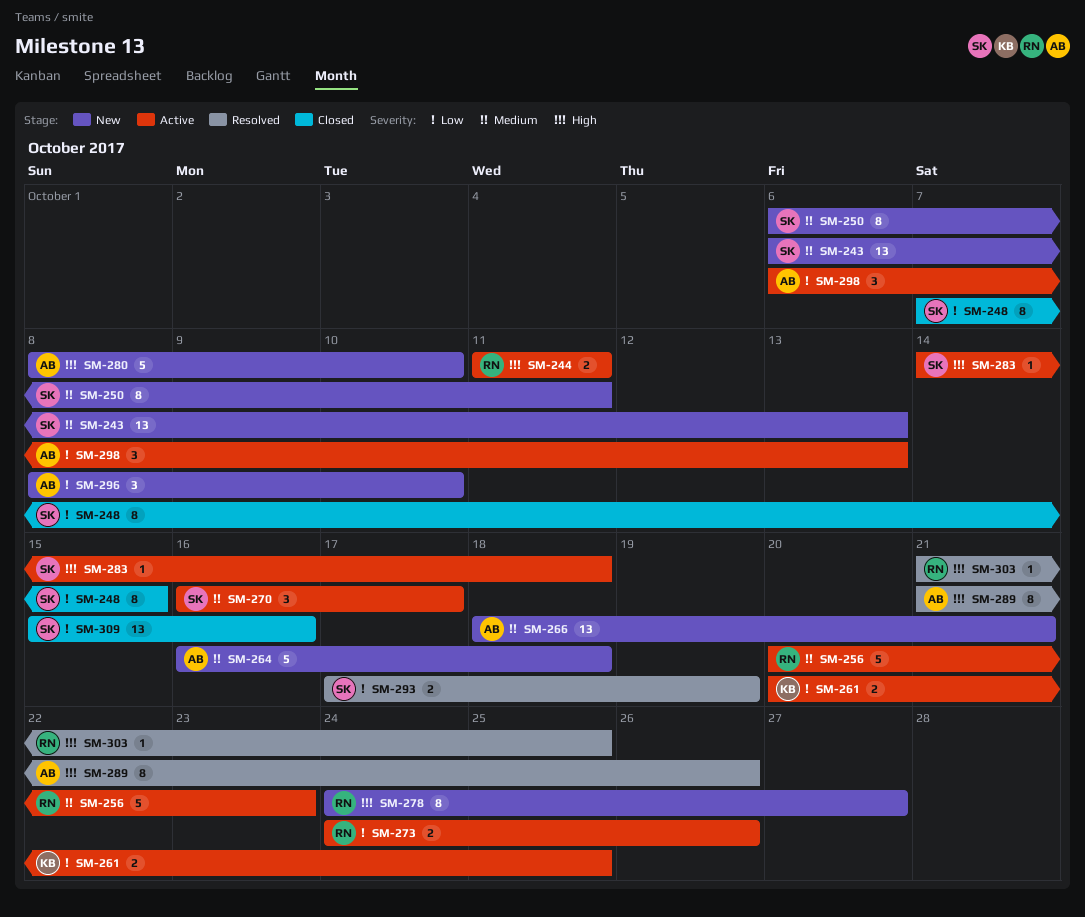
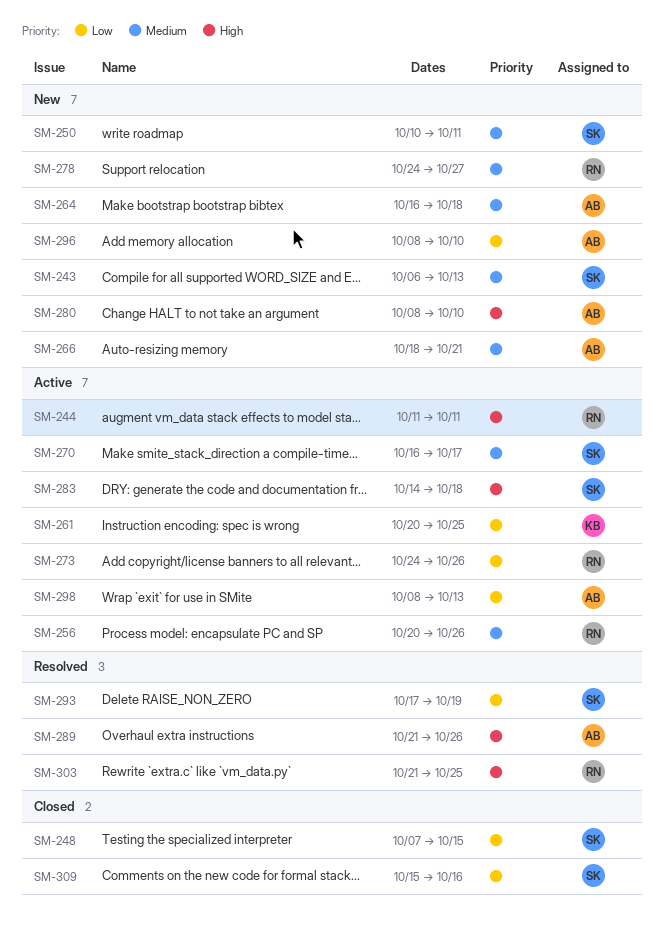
SM-250, start: Oct 6 -> Oct 10
SM-256, due: Oct 23 -> Oct 26
SM-278, priority: High -> Medium
SM-298, start: Oct 6 -> Oct 8

